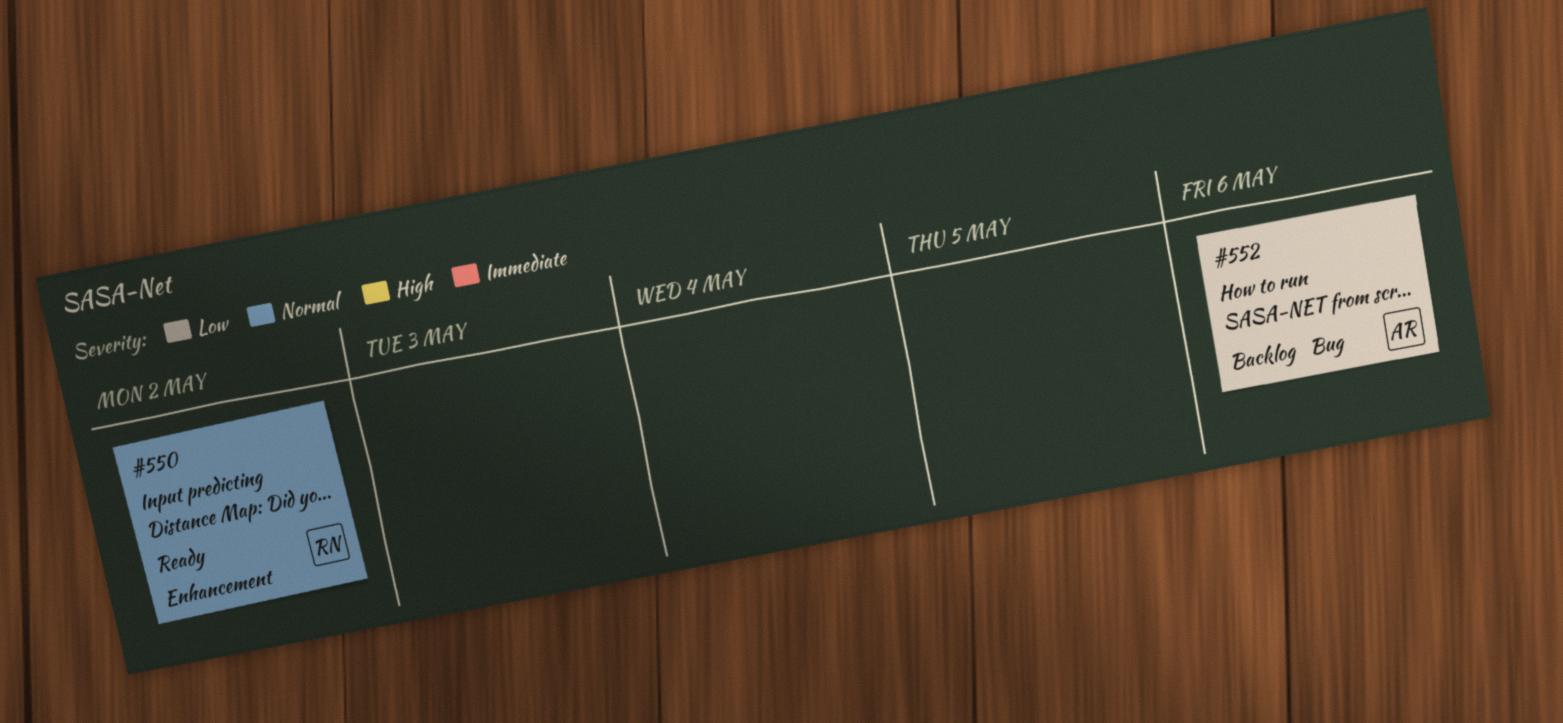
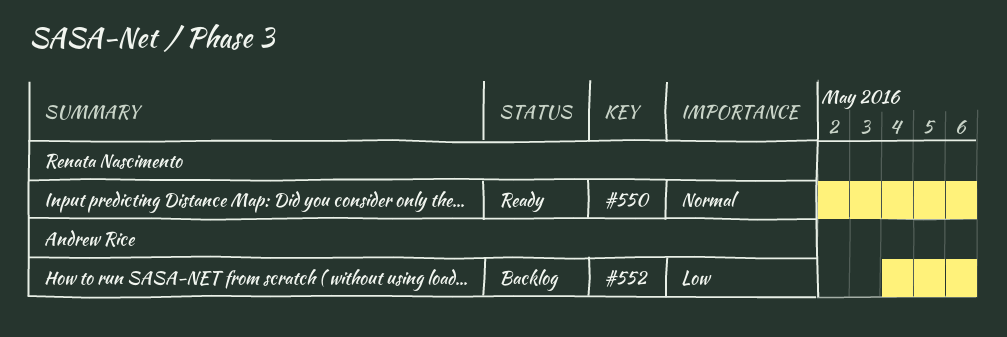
#550, due: May 2 -> May 6

